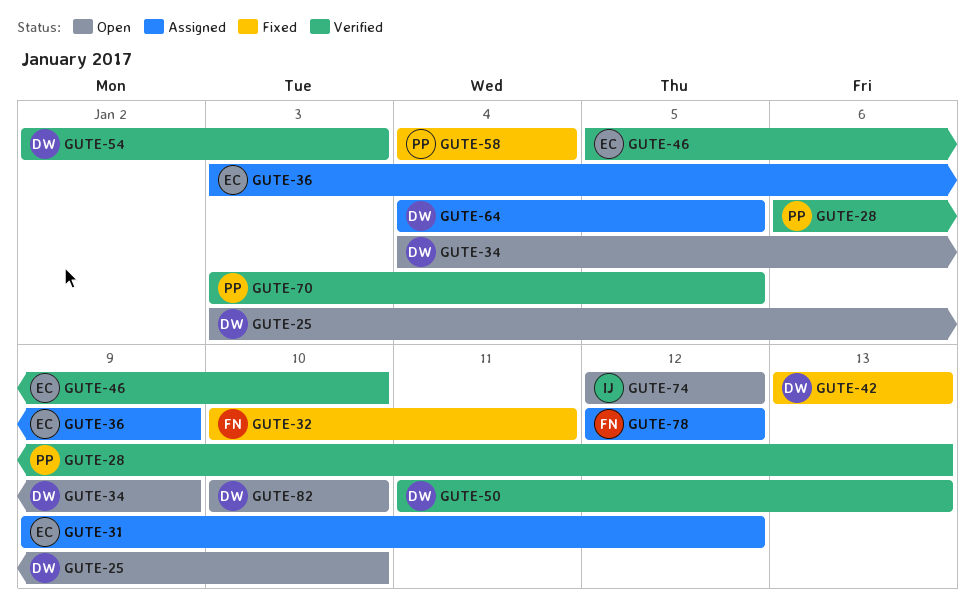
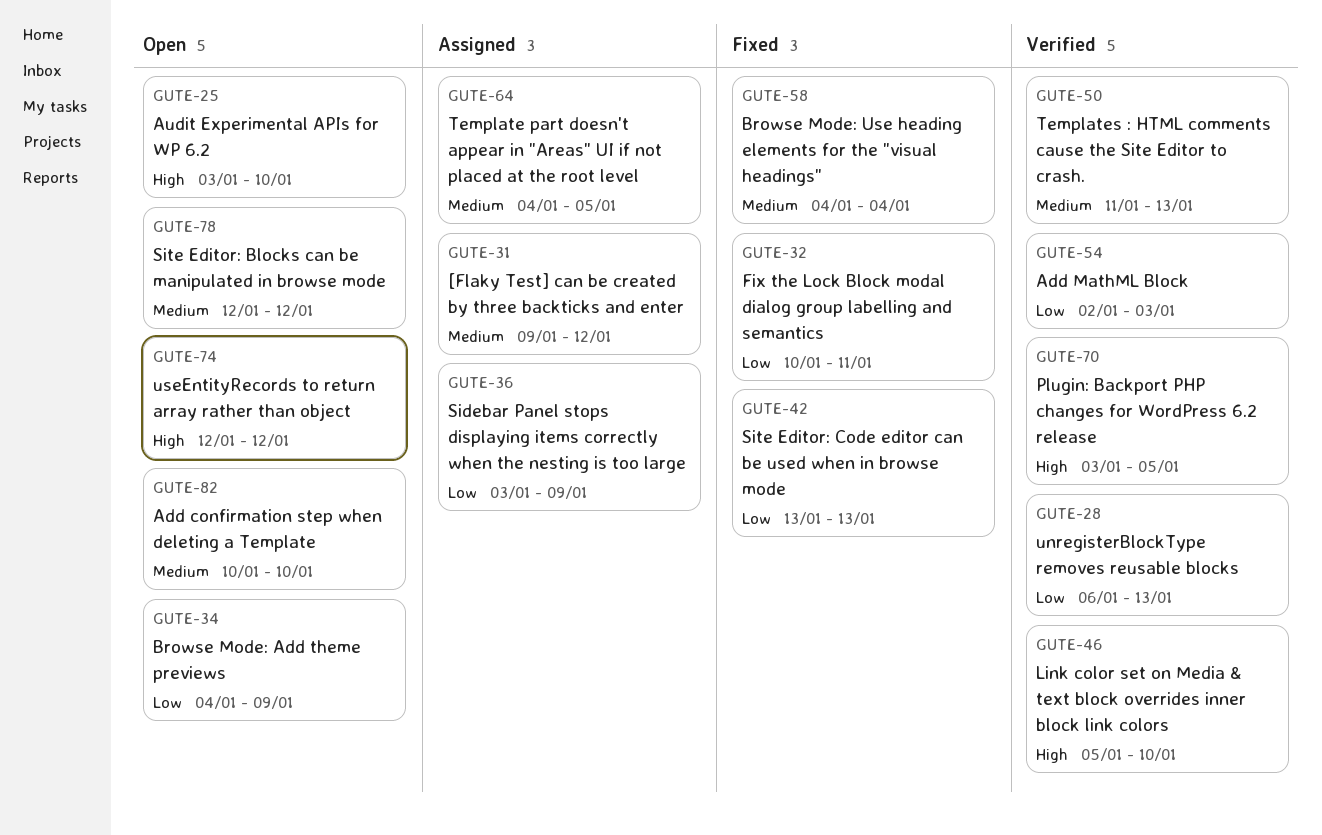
GUTE-78, status: Assigned -> Open

